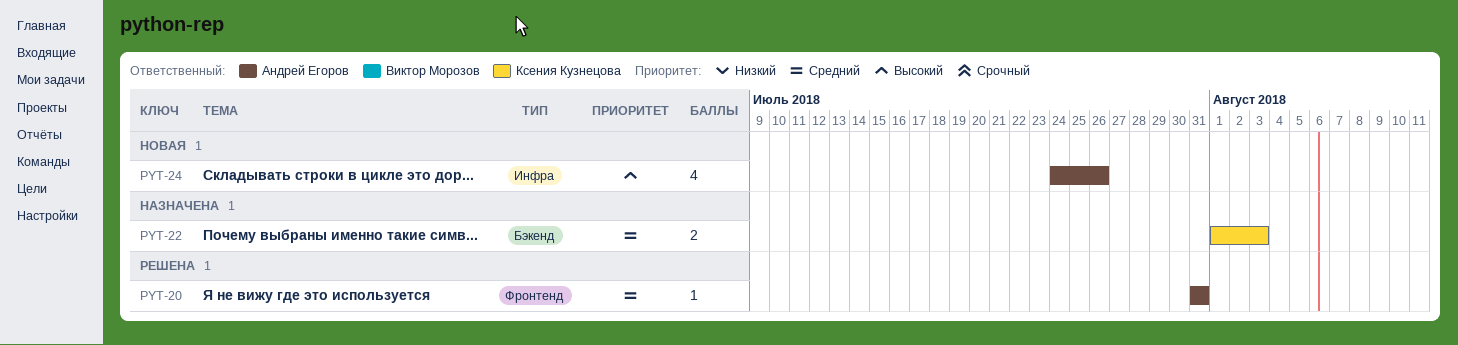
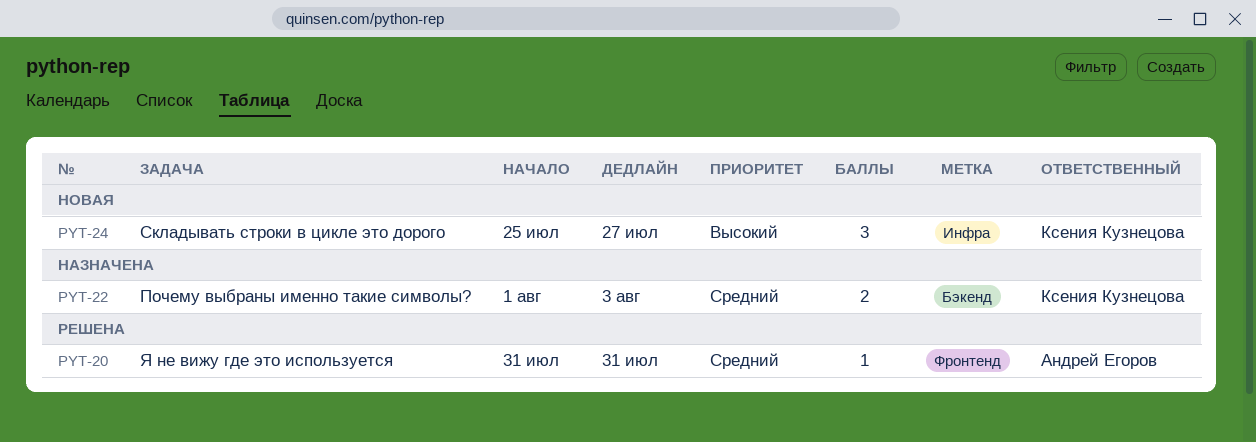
PYT-24, owner: Андрей Егоров -> Ксения Кузнецова
PYT-24, estimate: 4 -> 3
PYT-24, start: Jul 24 -> Jul 25
PYT-24, due: Jul 26 -> Jul 27

